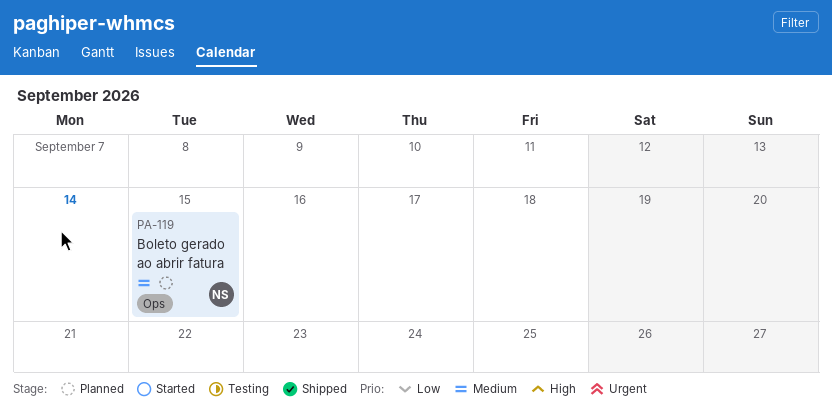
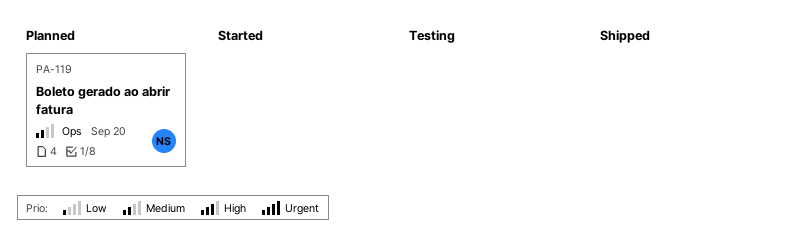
PA-119, due: Sep 15 -> Sep 20

